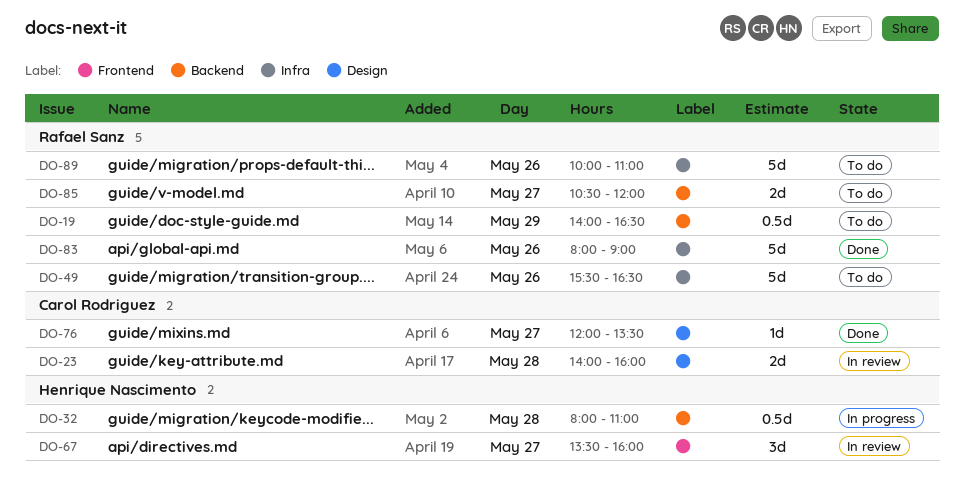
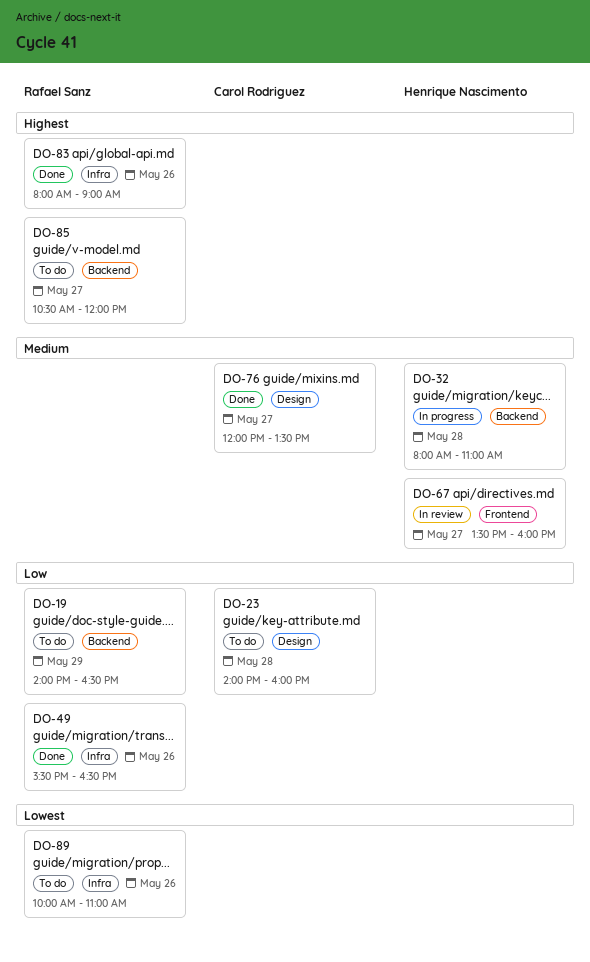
DO-23, status: In review -> To do
DO-49, status: To do -> Done

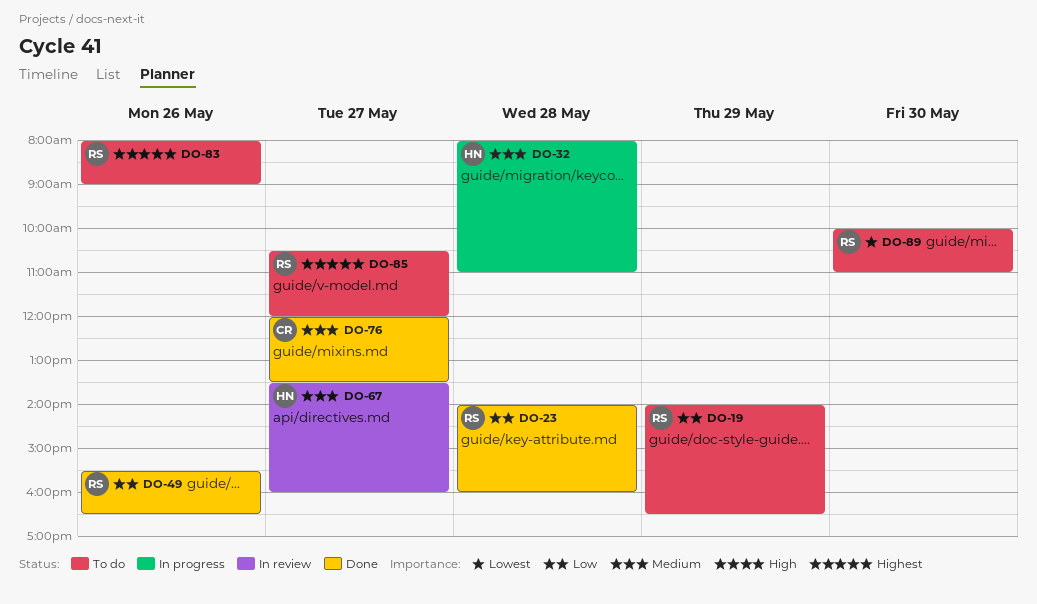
DO-23, status: To do -> Done
DO-23, owner: Carol Rodriguez -> Rafael Sanz
DO-83, status: Done -> To do
DO-89, day: May 26 -> May 30

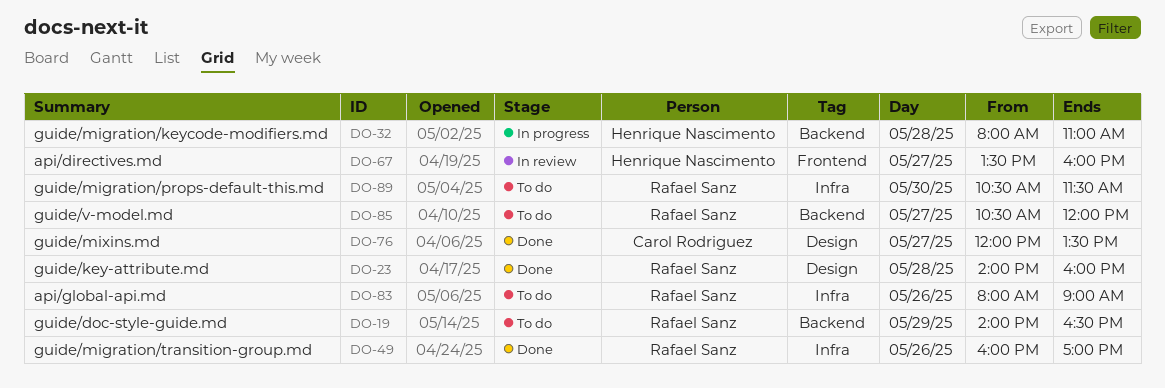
DO-49, begins: 15:30 -> 16:00
DO-49, ends: 16:30 -> 17:00
DO-89, begins: 10:00 -> 10:30
DO-89, ends: 11:00 -> 11:30

